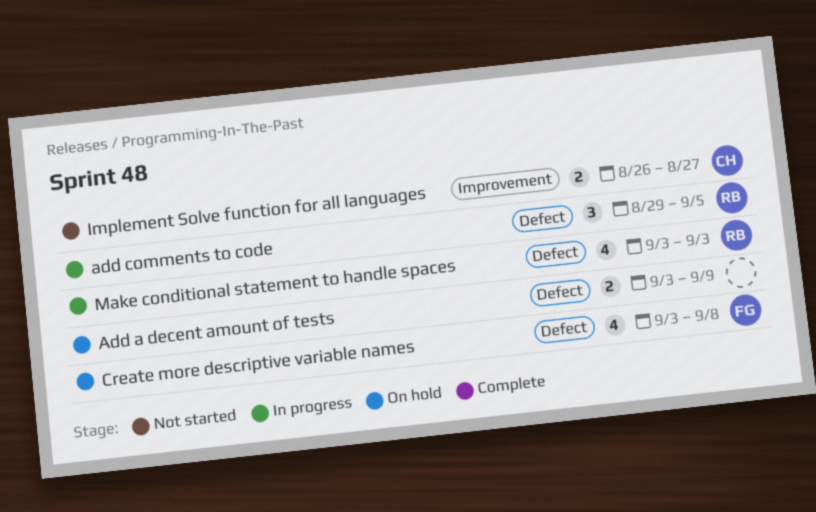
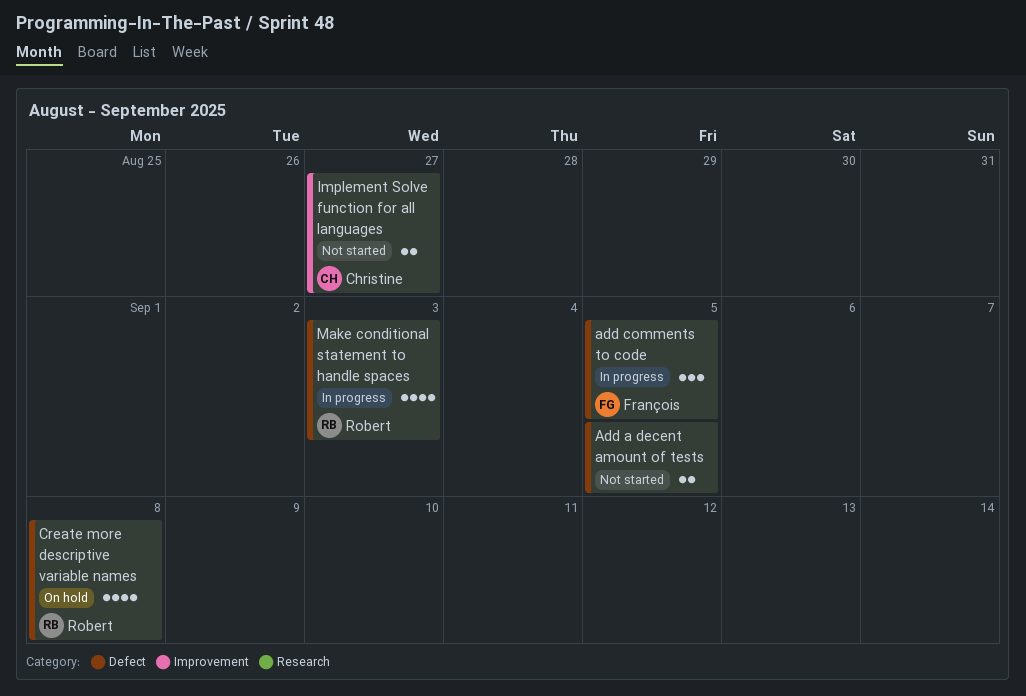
Add a decent amount of tests, status: On hold -> Not started
Add a decent amount of tests, due: Sep 9 -> Sep 5
add comments to code, owner: Robert -> François
Create more descriptive variable names, owner: François -> Robert

